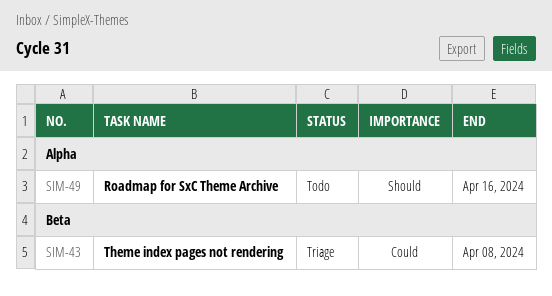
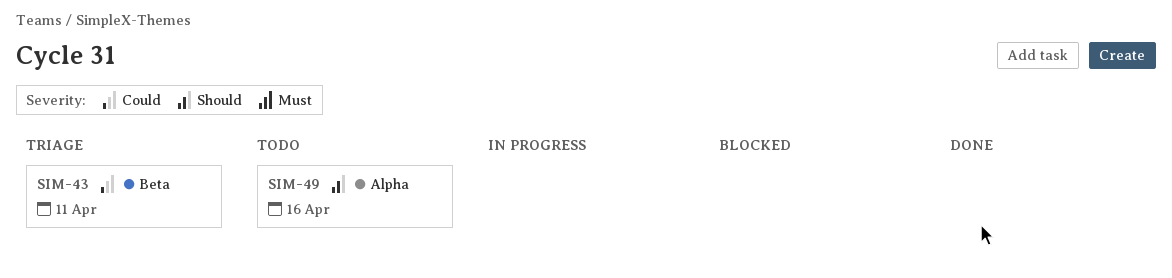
SIM-43, due: Apr 8 -> Apr 11

